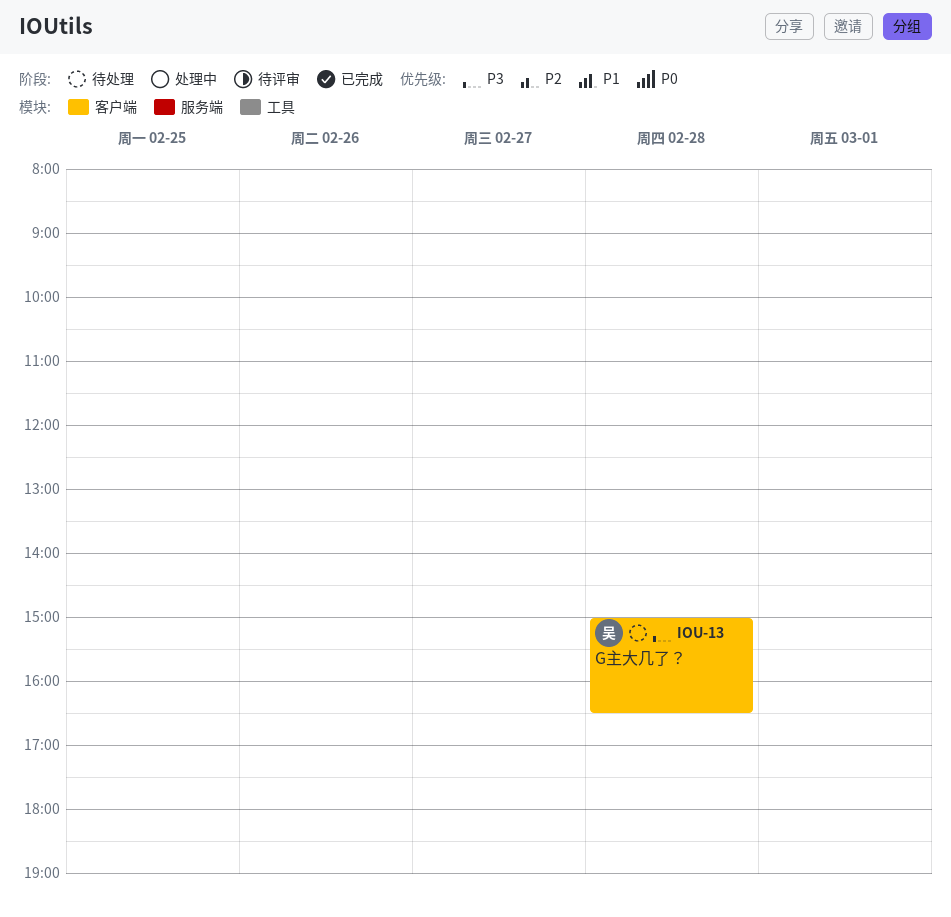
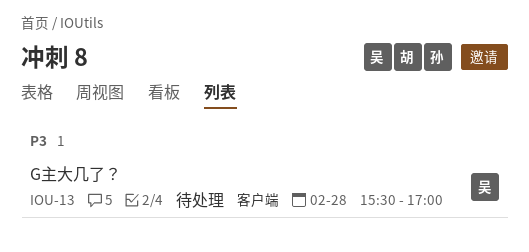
IOU-13, begins: 15:00 -> 15:30
IOU-13, ends: 16:30 -> 17:00

